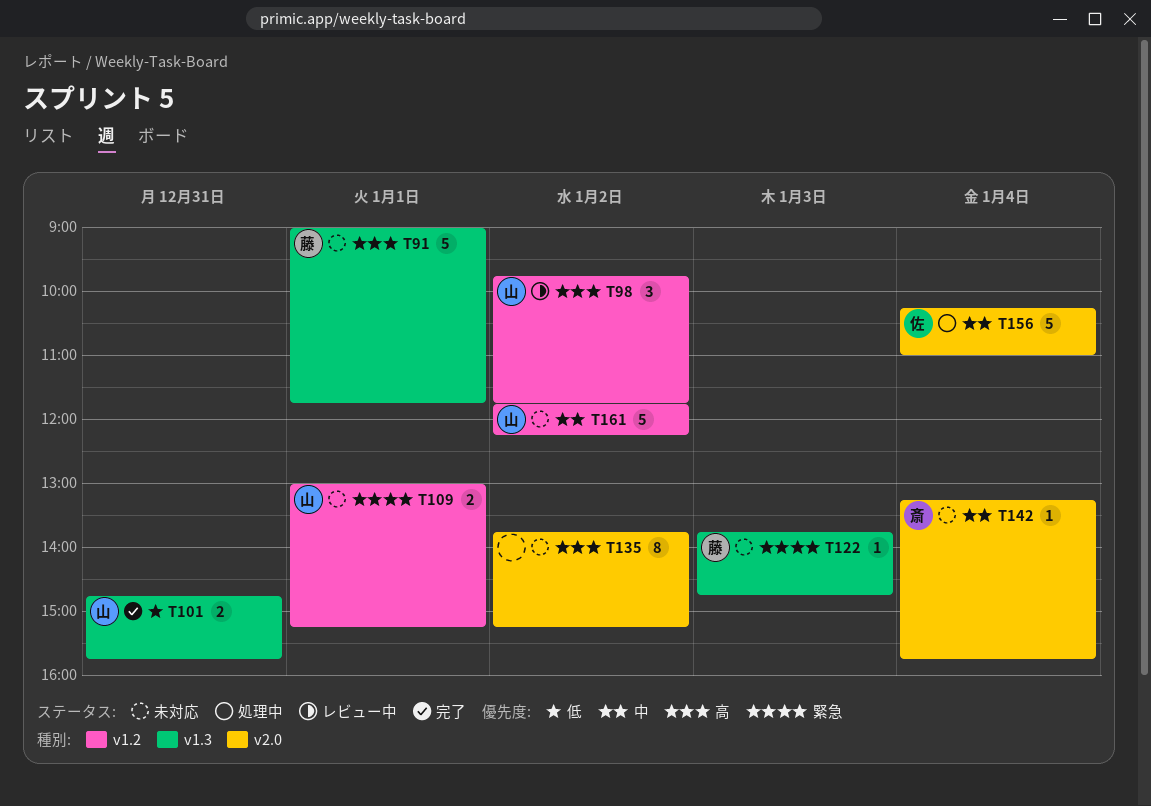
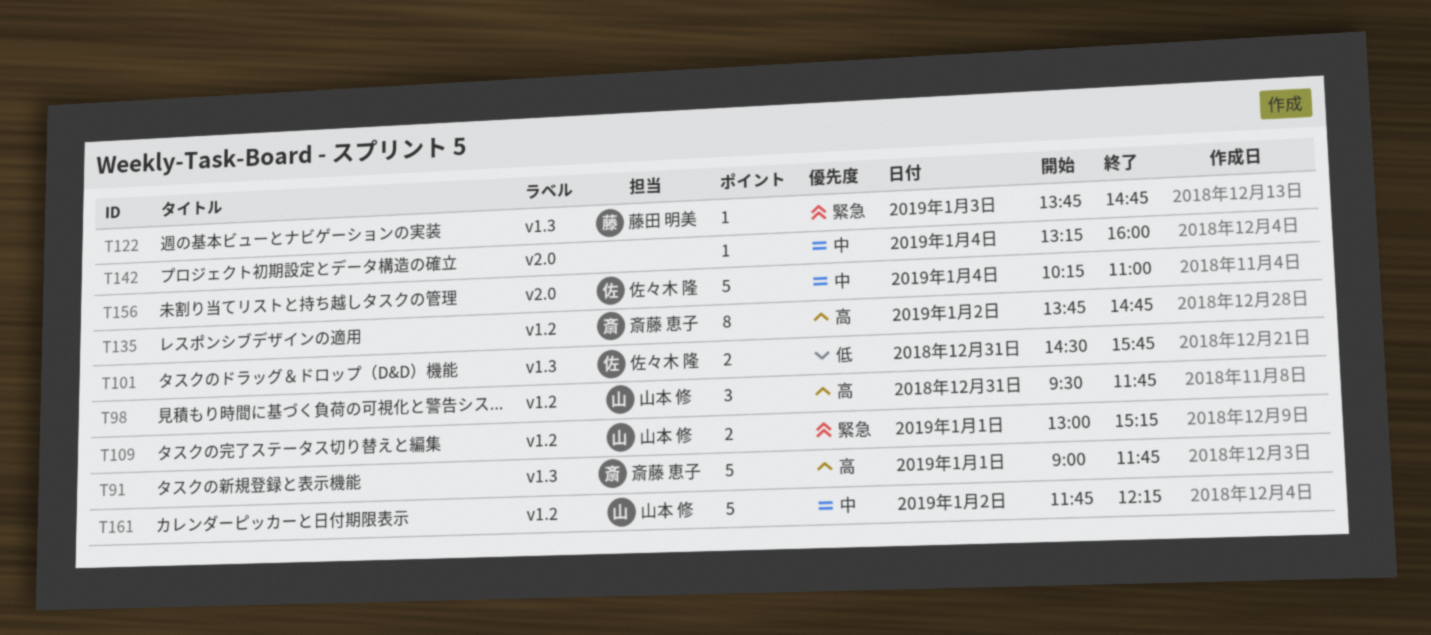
T91, owner: 藤田 明美 -> 斎藤 恵子
T98, day: Jan 2 -> Dec 31
T98, begins: 09:45 -> 09:30
T101, owner: 山本 修 -> 佐々木 隆
T101, begins: 14:45 -> 14:30
T135, owner: none -> 斎藤 恵子
T135, label: v2.0 -> v1.2
T135, ends: 15:15 -> 14:45
T142, owner: 斎藤 恵子 -> none
T142, ends: 15:45 -> 16:00

